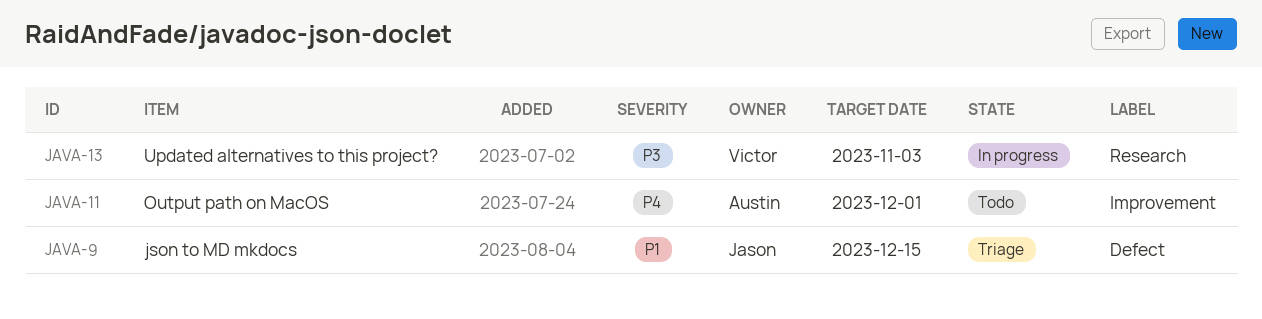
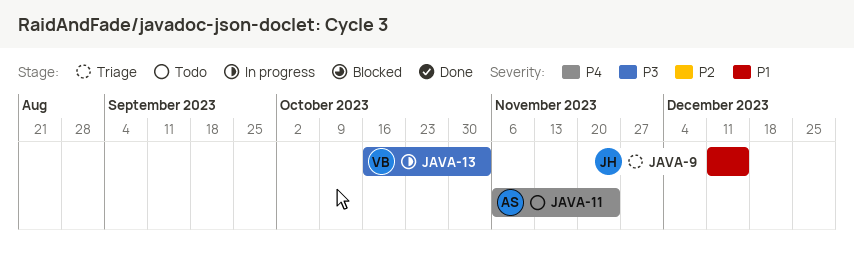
JAVA-11, due: Dec 1 -> Nov 24

